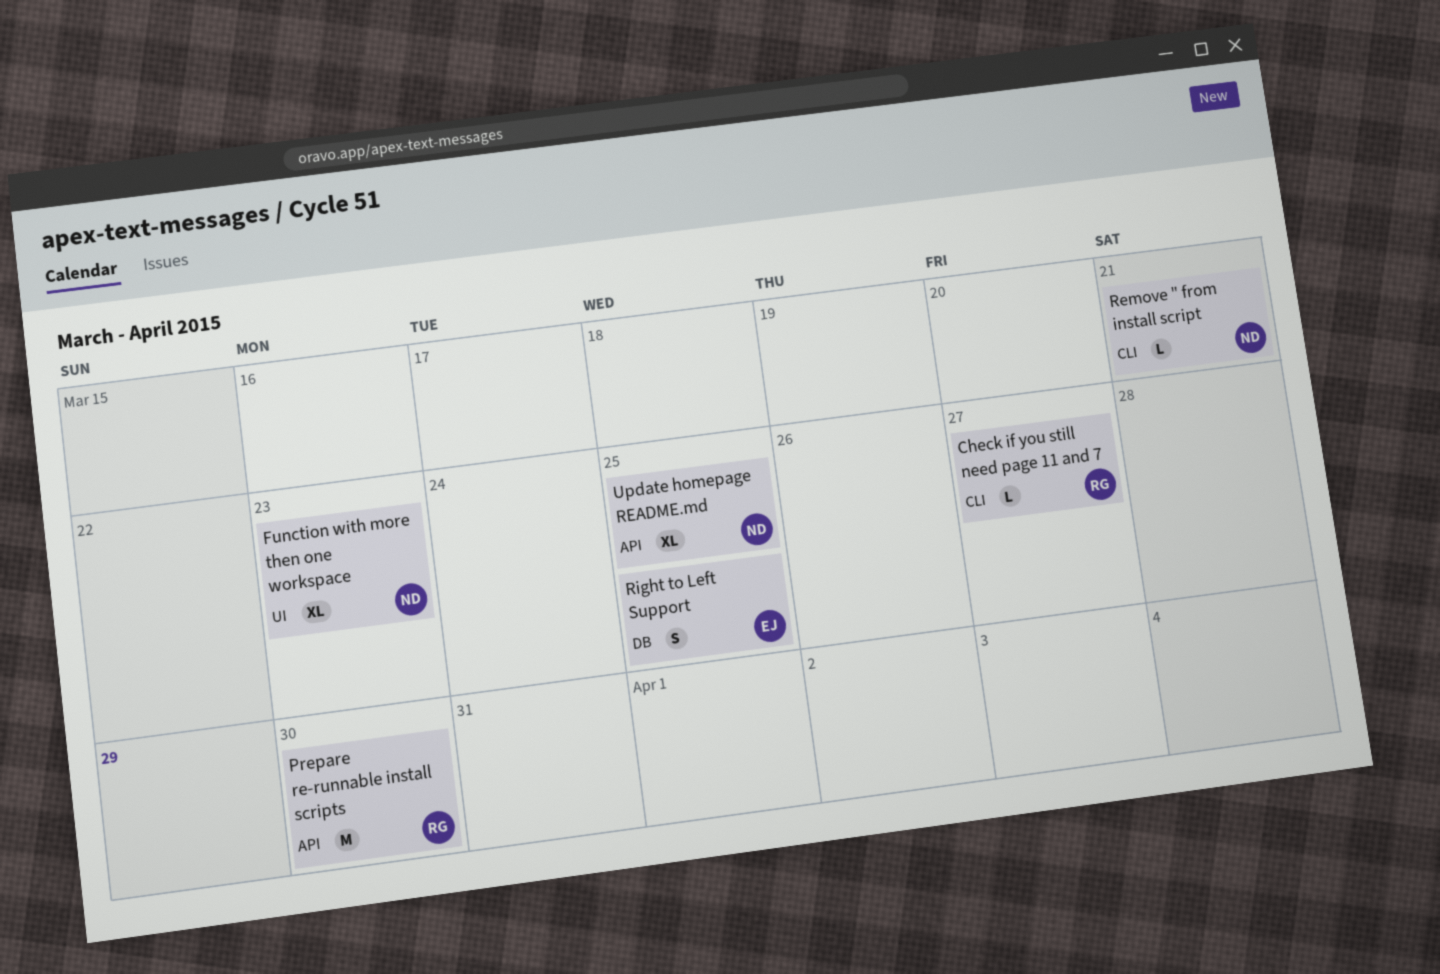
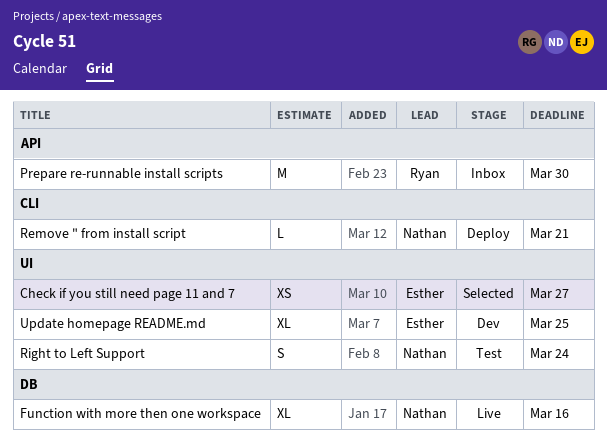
Check if you still need page 11 and 7, owner: Ryan -> Esther
Check if you still need page 11 and 7, label: CLI -> UI
Check if you still need page 11 and 7, estimate: L -> XS
Function with more then one workspace, label: UI -> DB
Function with more then one workspace, due: Mar 23 -> Mar 16
Right to Left Support, owner: Esther -> Nathan
Right to Left Support, label: DB -> UI
Right to Left Support, due: Mar 25 -> Mar 24
Update homepage README.md, owner: Nathan -> Esther
Update homepage README.md, label: API -> UI

